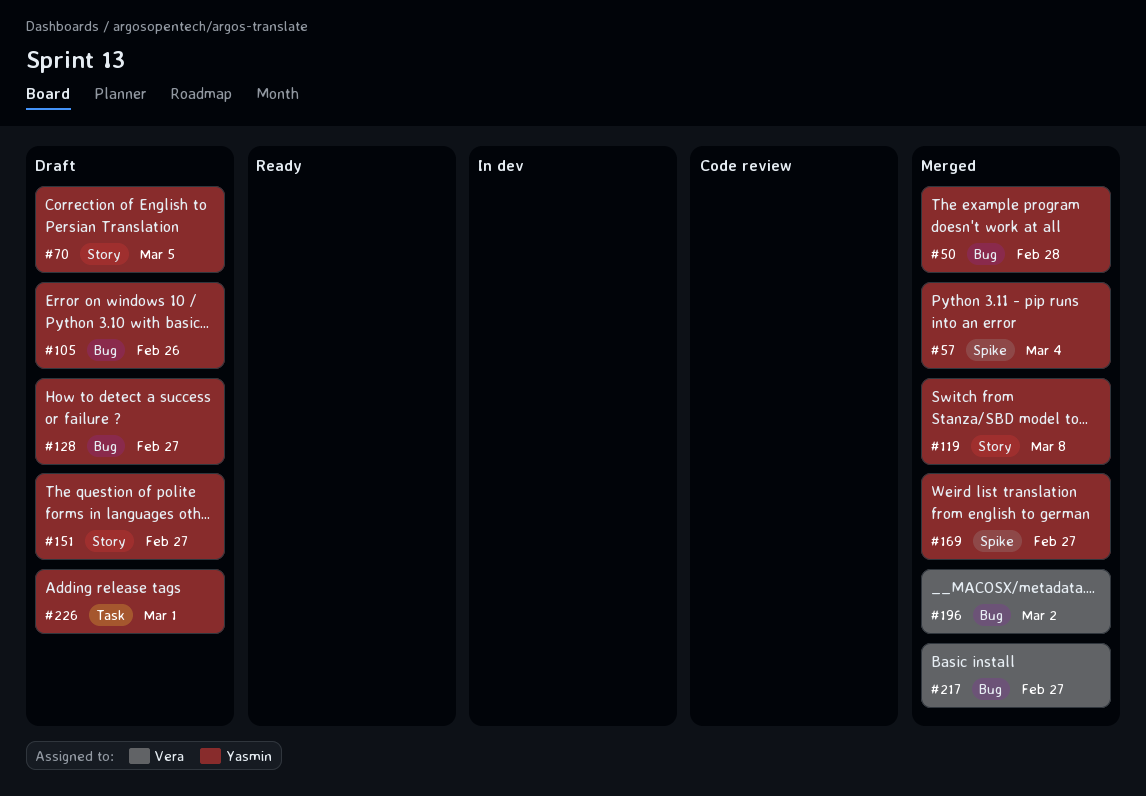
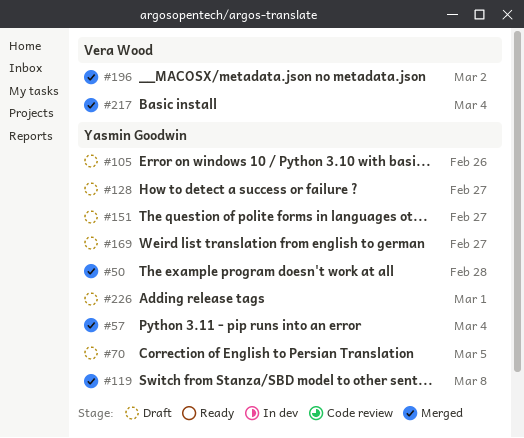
#169, status: Merged -> Draft
#217, due: Feb 27 -> Mar 4

